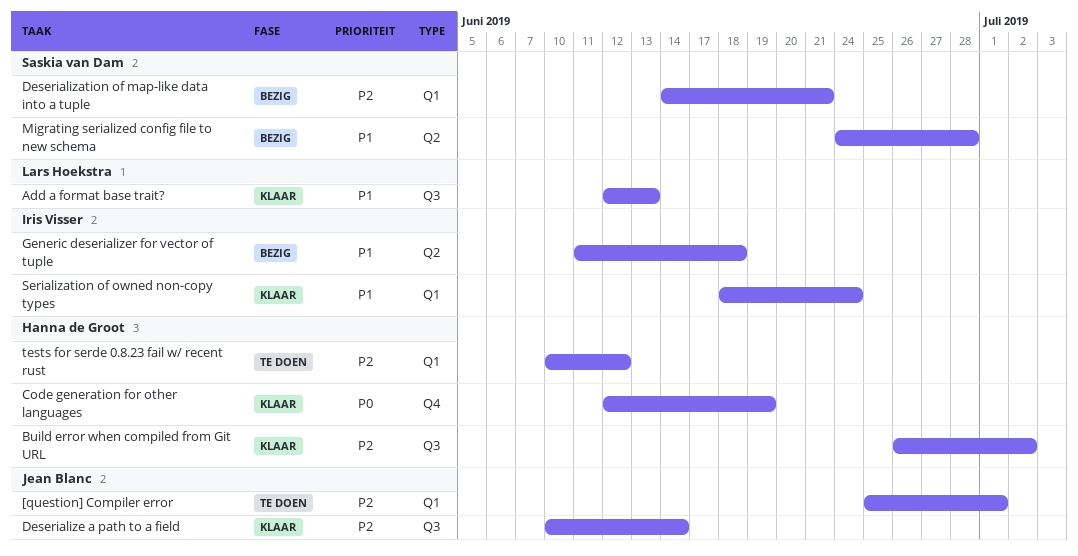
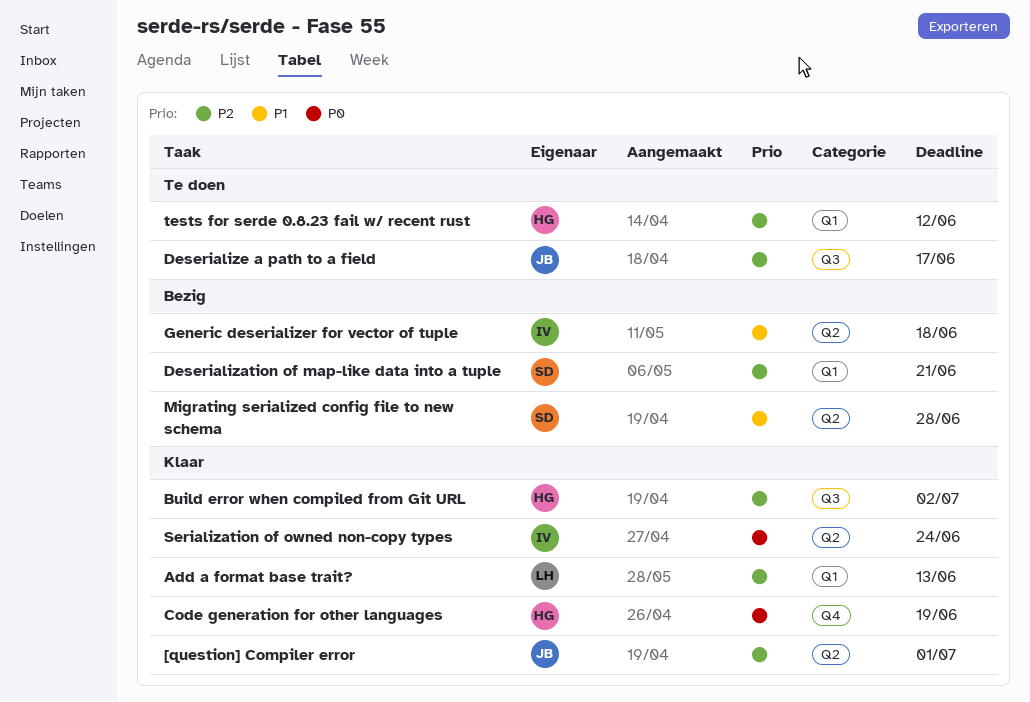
[question] Compiler error, status: Te doen -> Klaar
[question] Compiler error, label: Q1 -> Q2
Add a format base trait?, priority: P1 -> P2
Add a format base trait?, label: Q3 -> Q1
Deserialize a path to a field, status: Klaar -> Te doen
Deserialize a path to a field, due: Jun 14 -> Jun 17
Serialization of owned non-copy types, priority: P1 -> P0
Serialization of owned non-copy types, label: Q1 -> Q2

